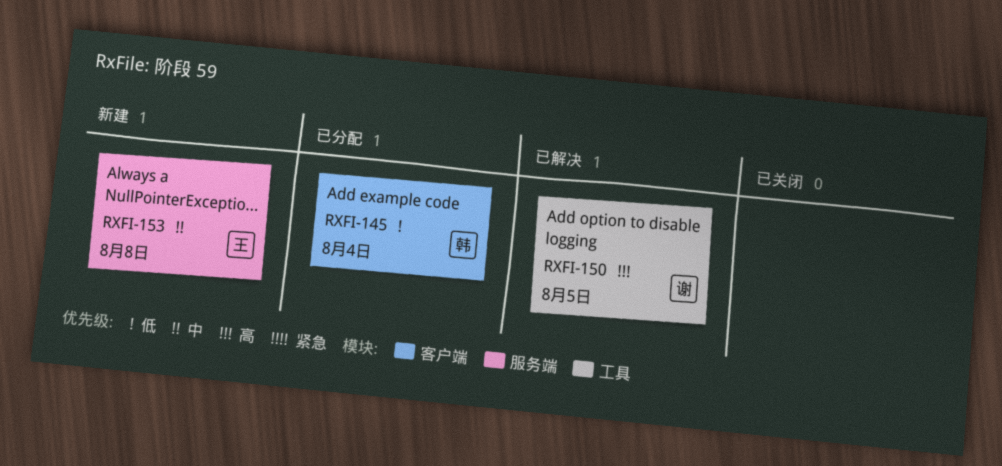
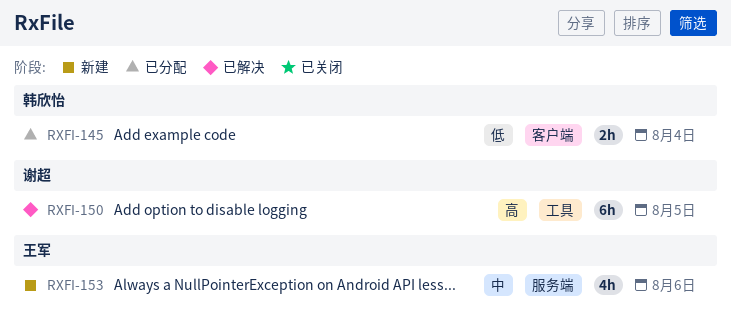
RXFI-153, due: Aug 8 -> Aug 6

